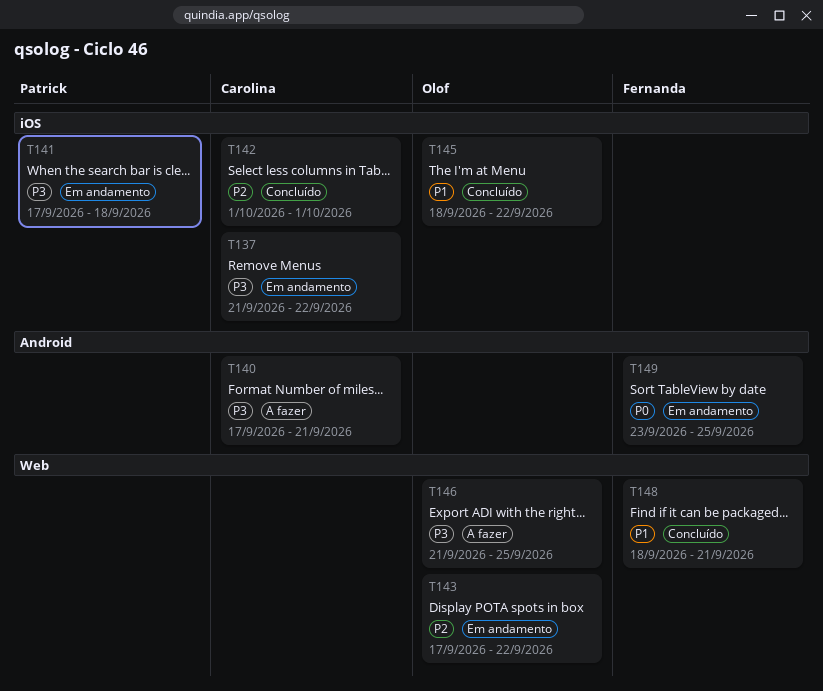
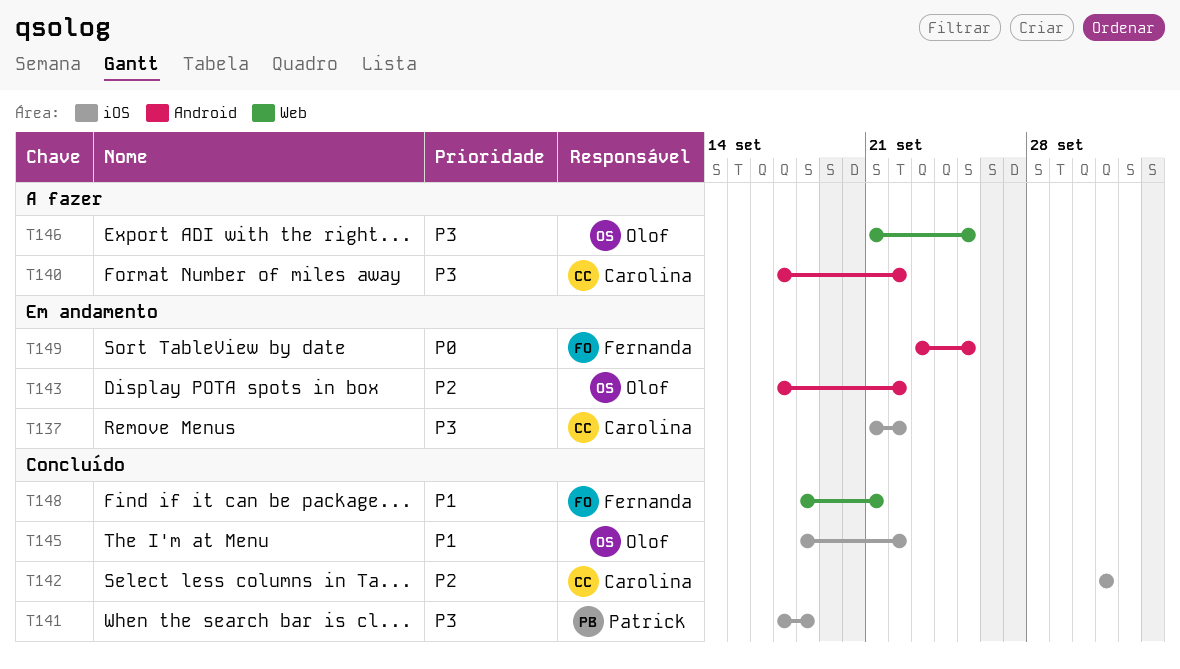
T140, due: Sep 21 -> Sep 22
T141, status: Em andamento -> Concluído
T143, label: Web -> Android

